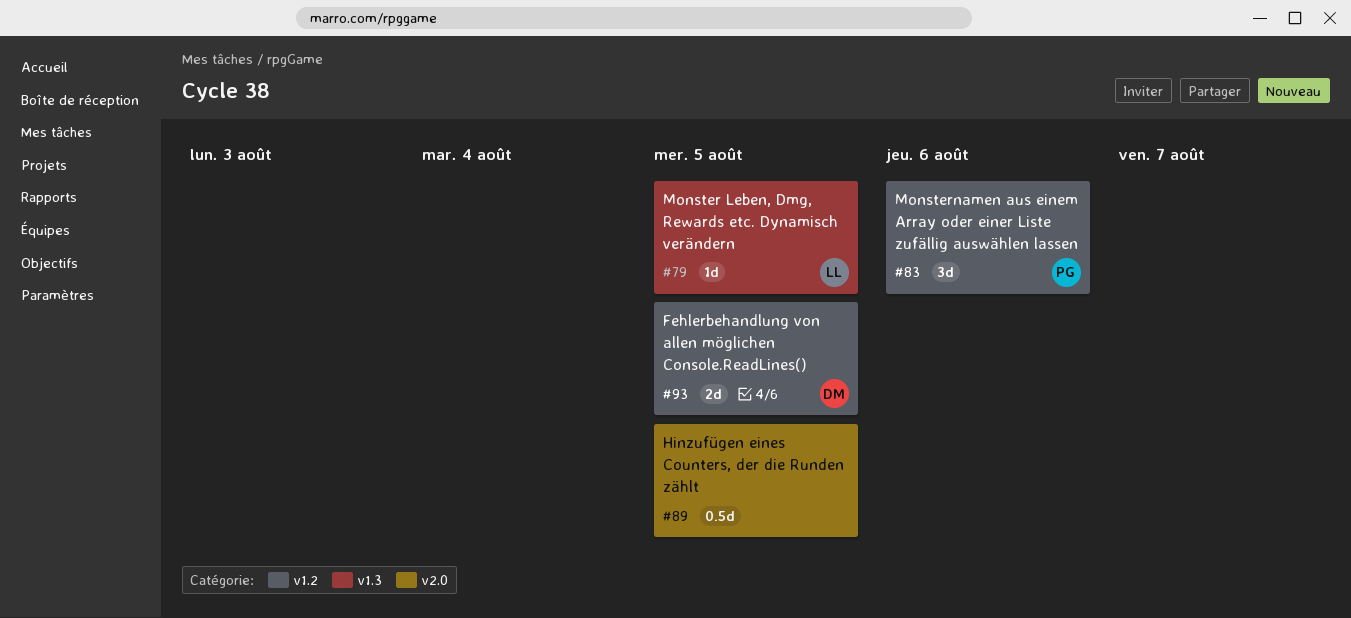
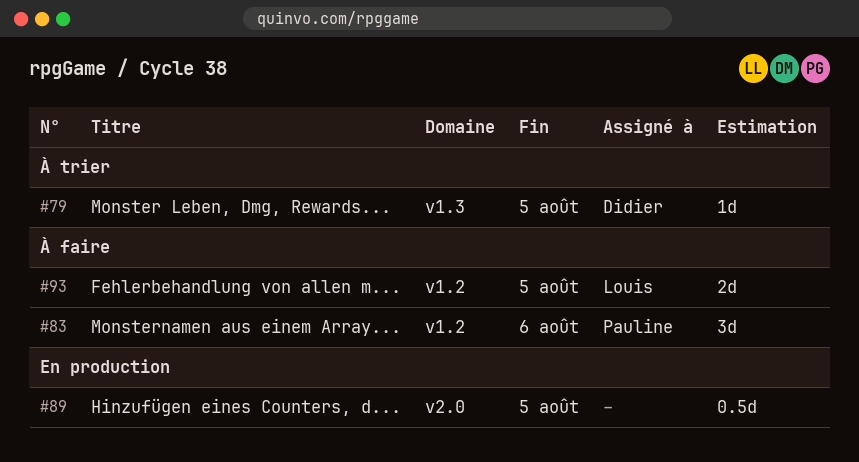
#79, owner: Louis -> Didier
#93, owner: Didier -> Louis

